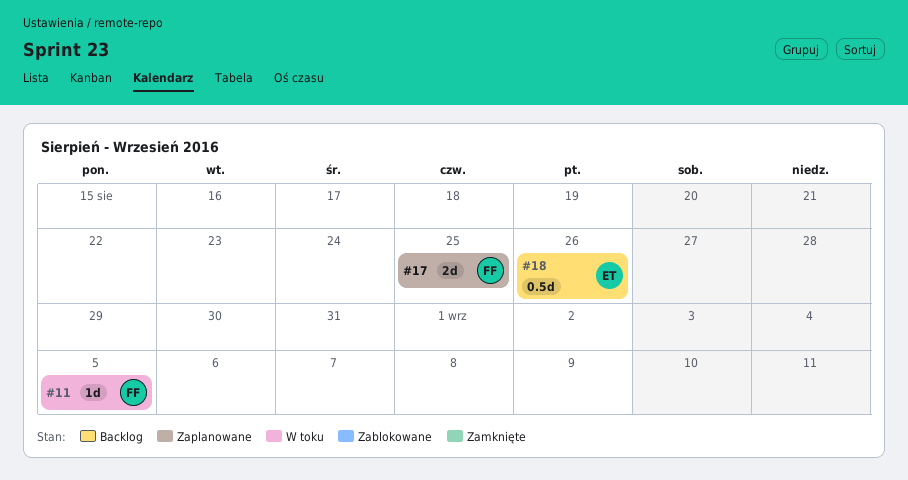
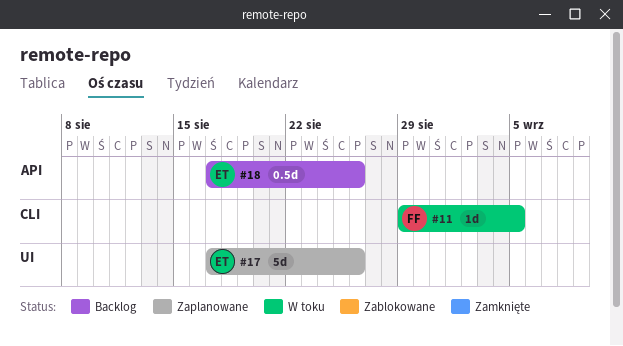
#17, owner: FF -> ET
#17, estimate: 2d -> 5d
#17, due: Aug 25 -> Aug 26

